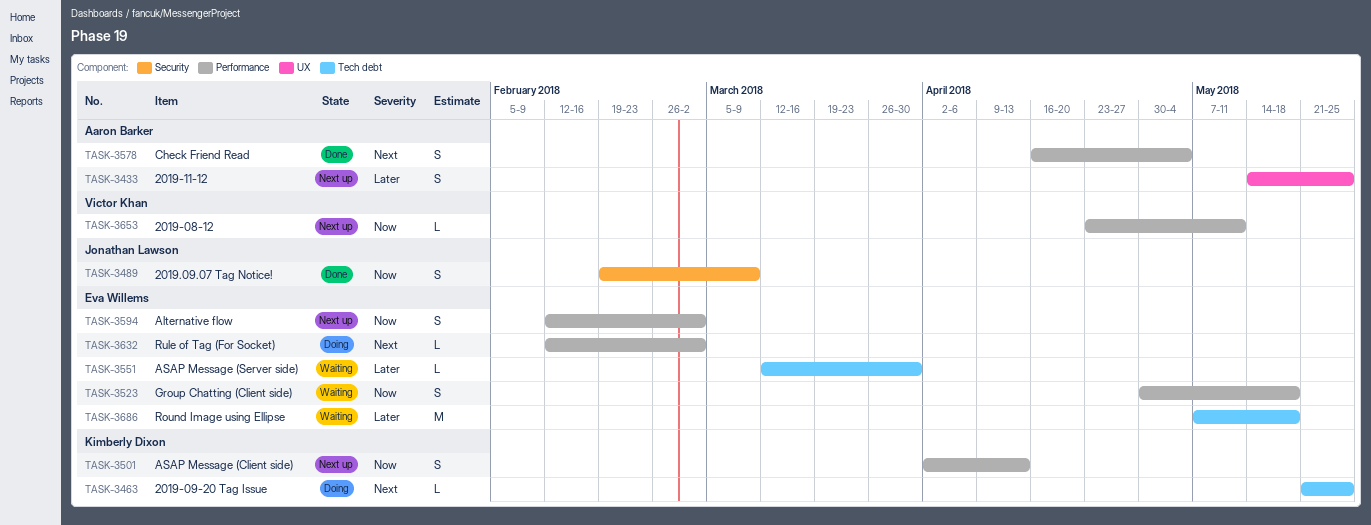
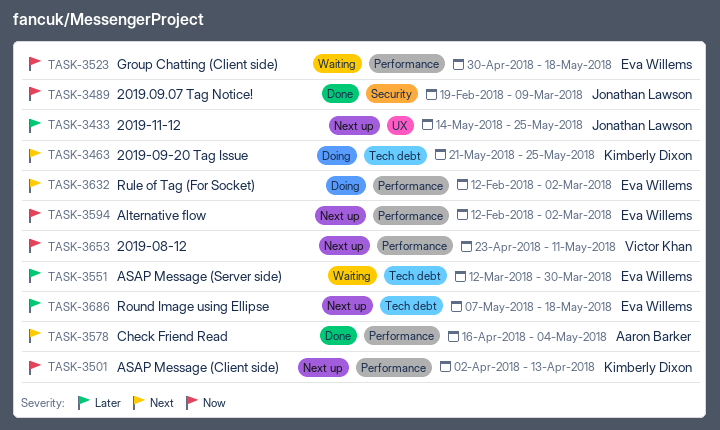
TASK-3433, owner: Aaron Barker -> Jonathan Lawson
TASK-3686, status: Waiting -> Next up

